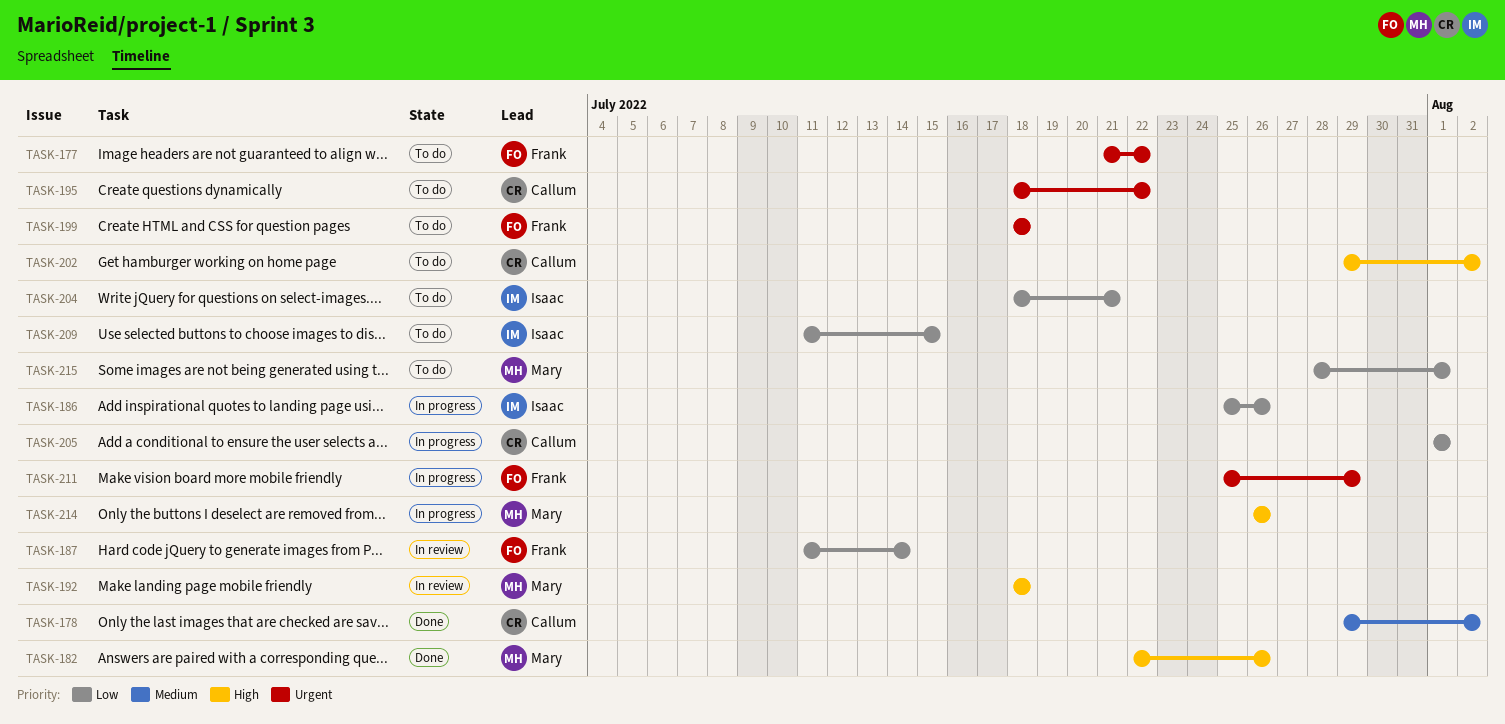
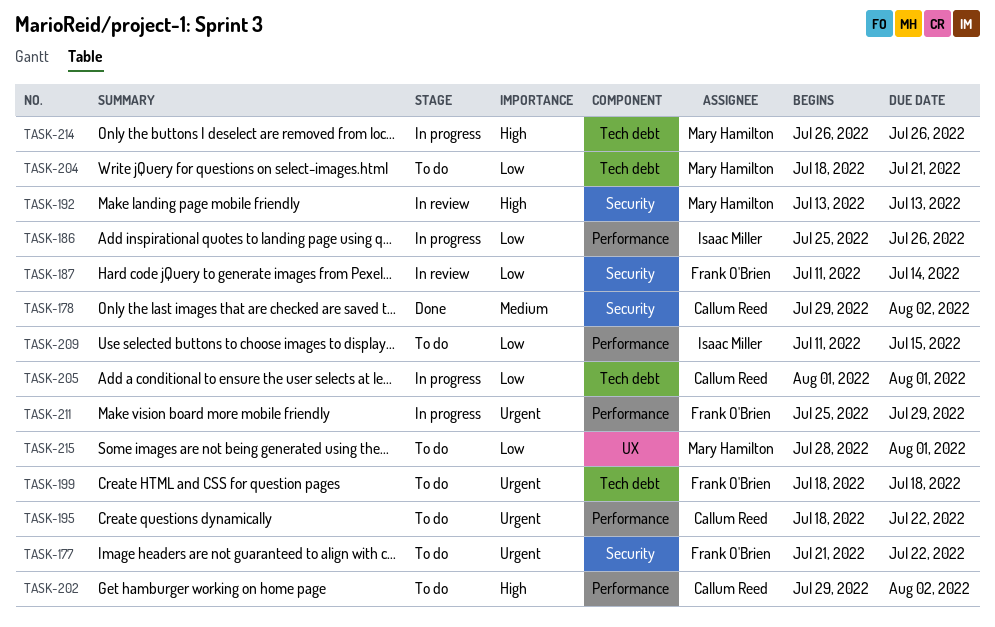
TASK-182: present -> none
TASK-192, start: Jul 18 -> Jul 13
TASK-192, due: Jul 18 -> Jul 13
TASK-204, owner: Isaac Miller -> Mary Hamilton

